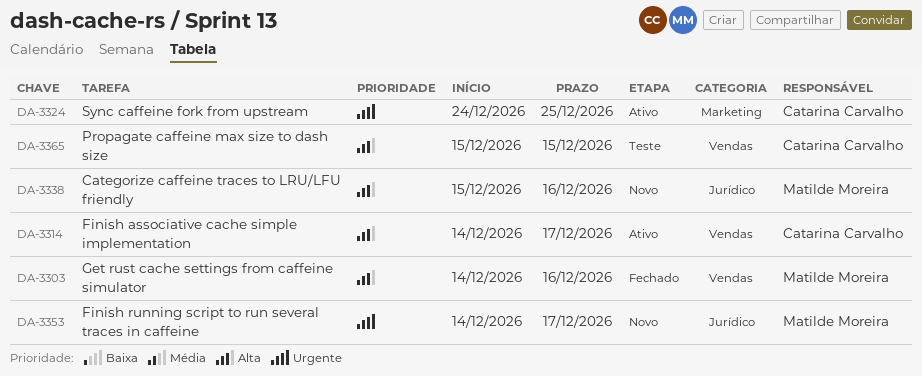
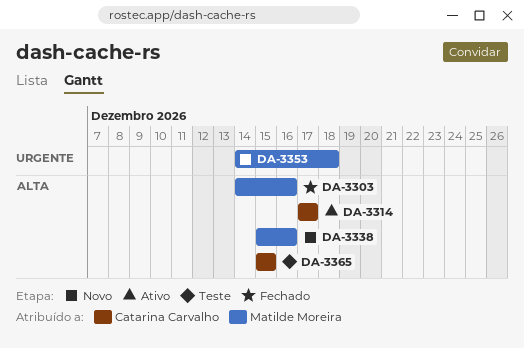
DA-3314, start: Dec 14 -> Dec 17
DA-3324: present -> none
DA-3353, due: Dec 17 -> Dec 18

